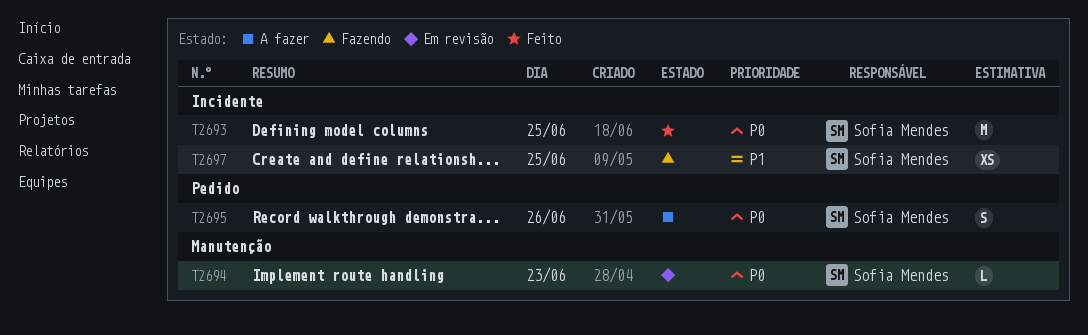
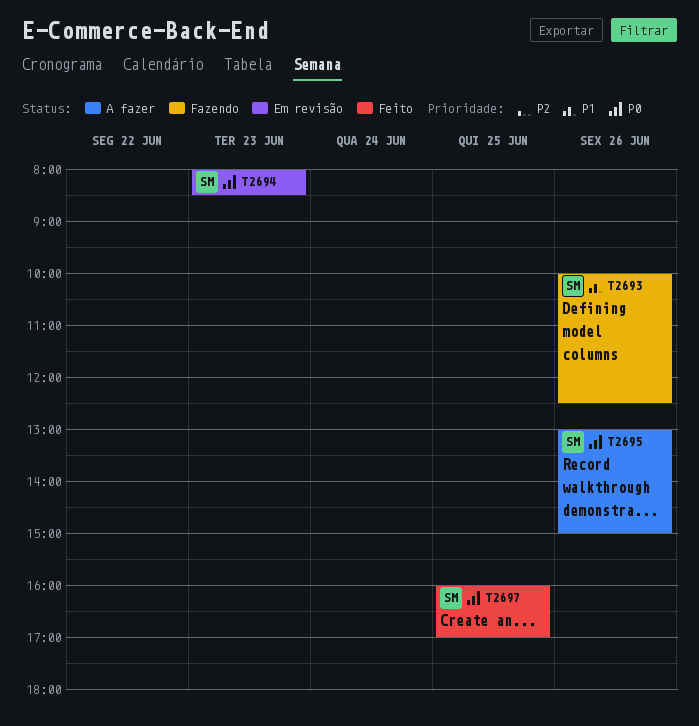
T2693, status: Feito -> Fazendo
T2693, priority: P0 -> P1
T2693, day: Jun 25 -> Jun 26
T2697, status: Fazendo -> Feito
T2697, priority: P1 -> P0

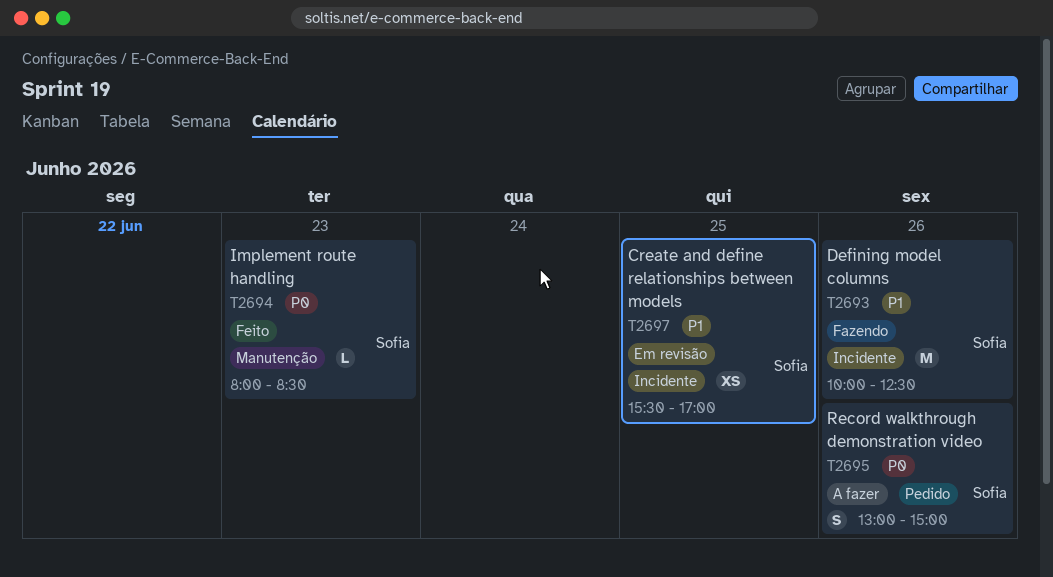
T2694, status: Em revisão -> Feito
T2697, status: Feito -> Em revisão
T2697, priority: P0 -> P1
T2697, begins: 16:00 -> 15:30

